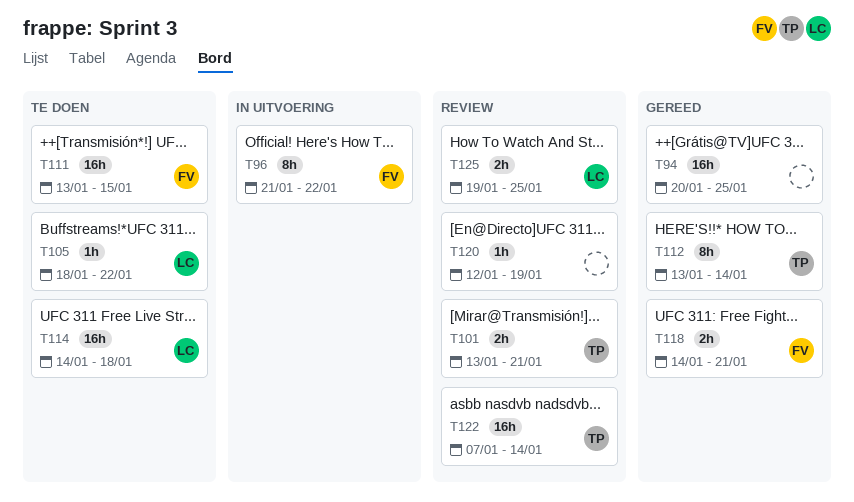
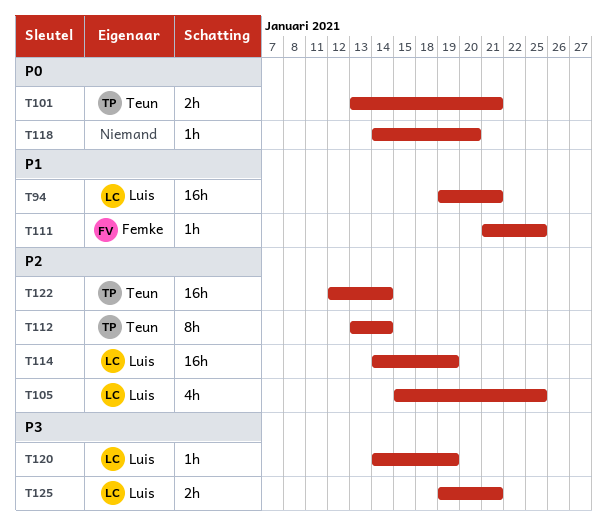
T94, owner: none -> Luis
T94, start: Jan 20 -> Jan 19
T94, due: Jan 25 -> Jan 21
T96: present -> none
T105, estimate: 1h -> 4h
T105, start: Jan 18 -> Jan 15
T105, due: Jan 22 -> Jan 25
T111, estimate: 16h -> 1h
T111, start: Jan 13 -> Jan 21
T111, due: Jan 15 -> Jan 25
T114, due: Jan 18 -> Jan 19
T118, owner: Femke -> none
T118, estimate: 2h -> 1h
T118, due: Jan 21 -> Jan 20
T120, owner: none -> Luis
T120, start: Jan 12 -> Jan 14
T122, start: Jan 7 -> Jan 12
T125, due: Jan 25 -> Jan 21

